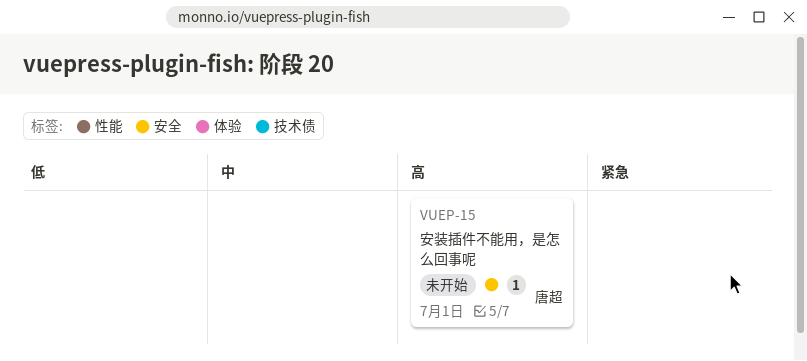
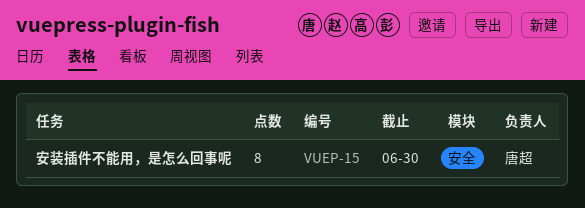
VUEP-15, estimate: 1 -> 8
VUEP-15, due: Jul 1 -> Jun 30

